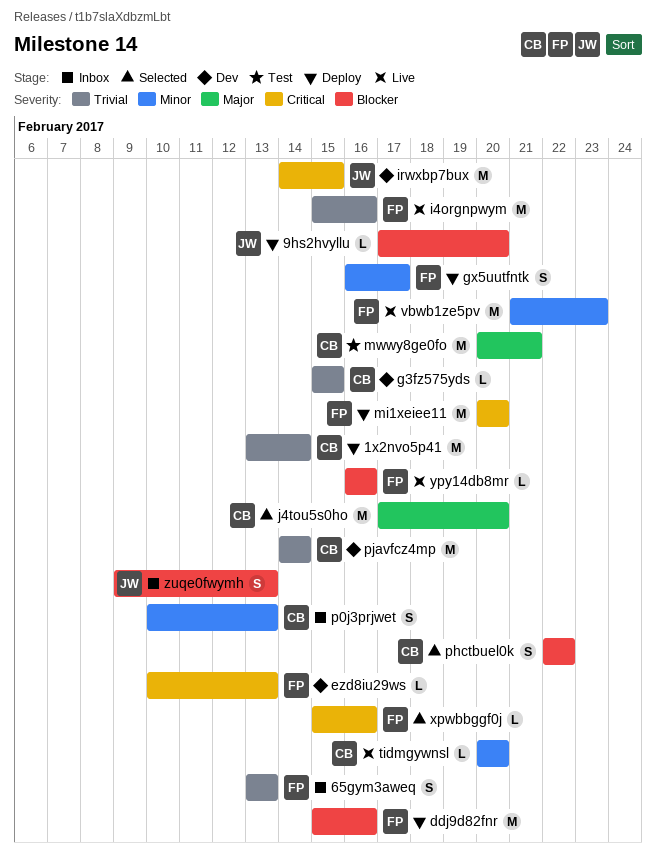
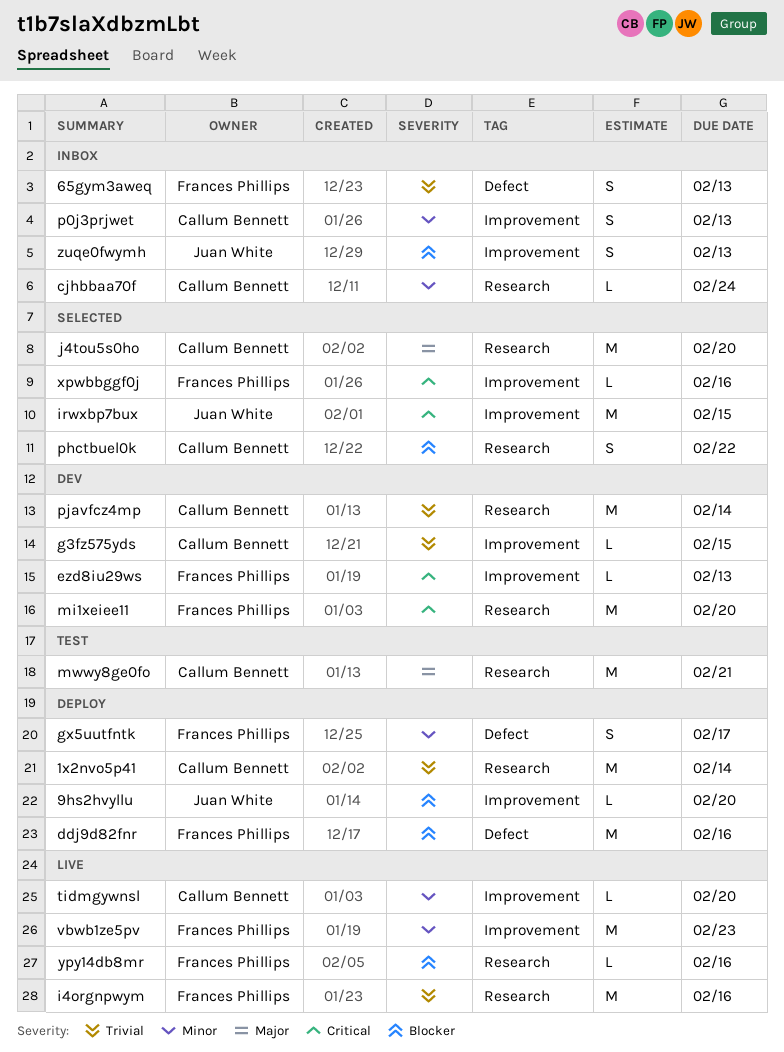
cjhbbaa70f: none -> present
irwxbp7bux, status: Dev -> Selected
mi1xeiee11, status: Deploy -> Dev

